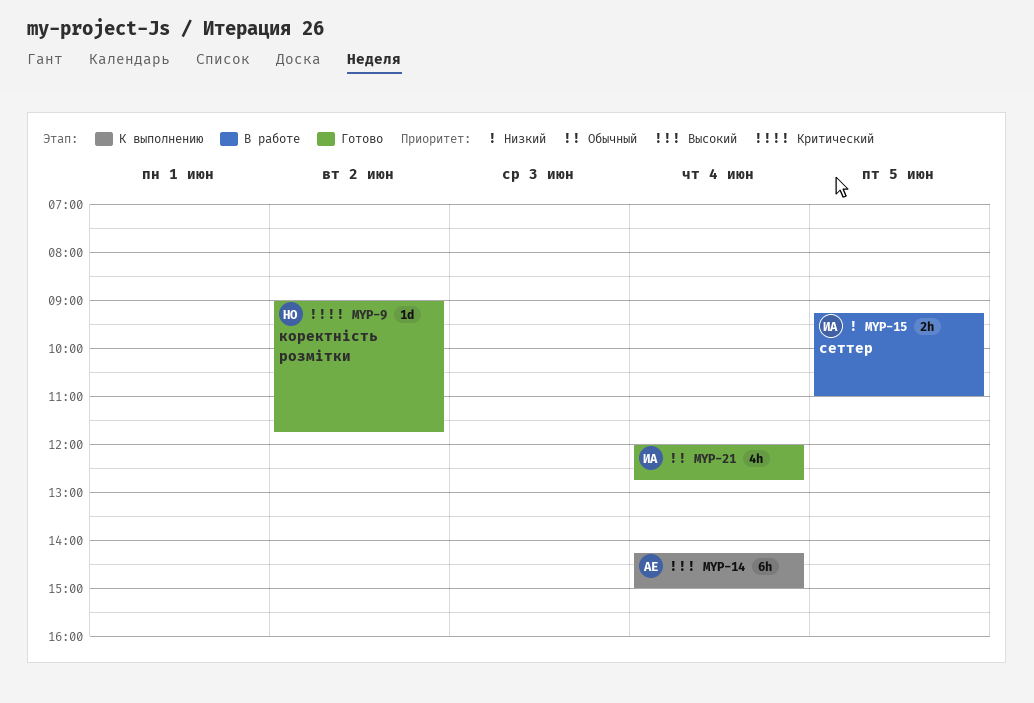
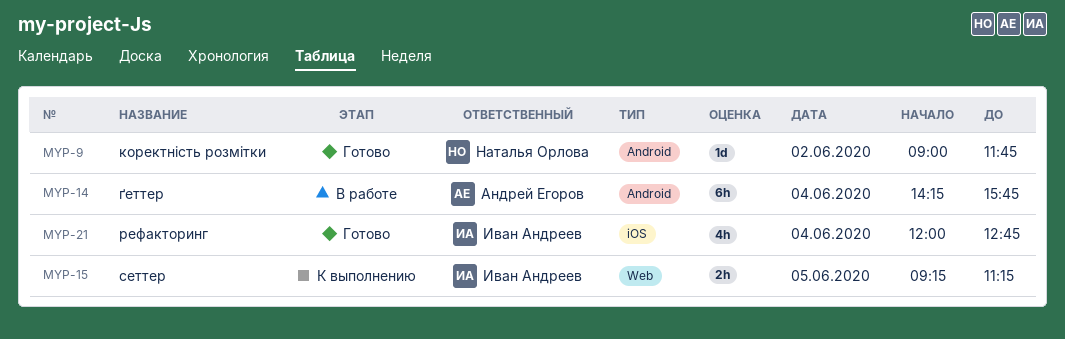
MYP-14, status: К выполнению -> В работе
MYP-14, ends: 15:00 -> 15:45
MYP-15, status: В работе -> К выполнению
MYP-15, ends: 11:00 -> 11:15

